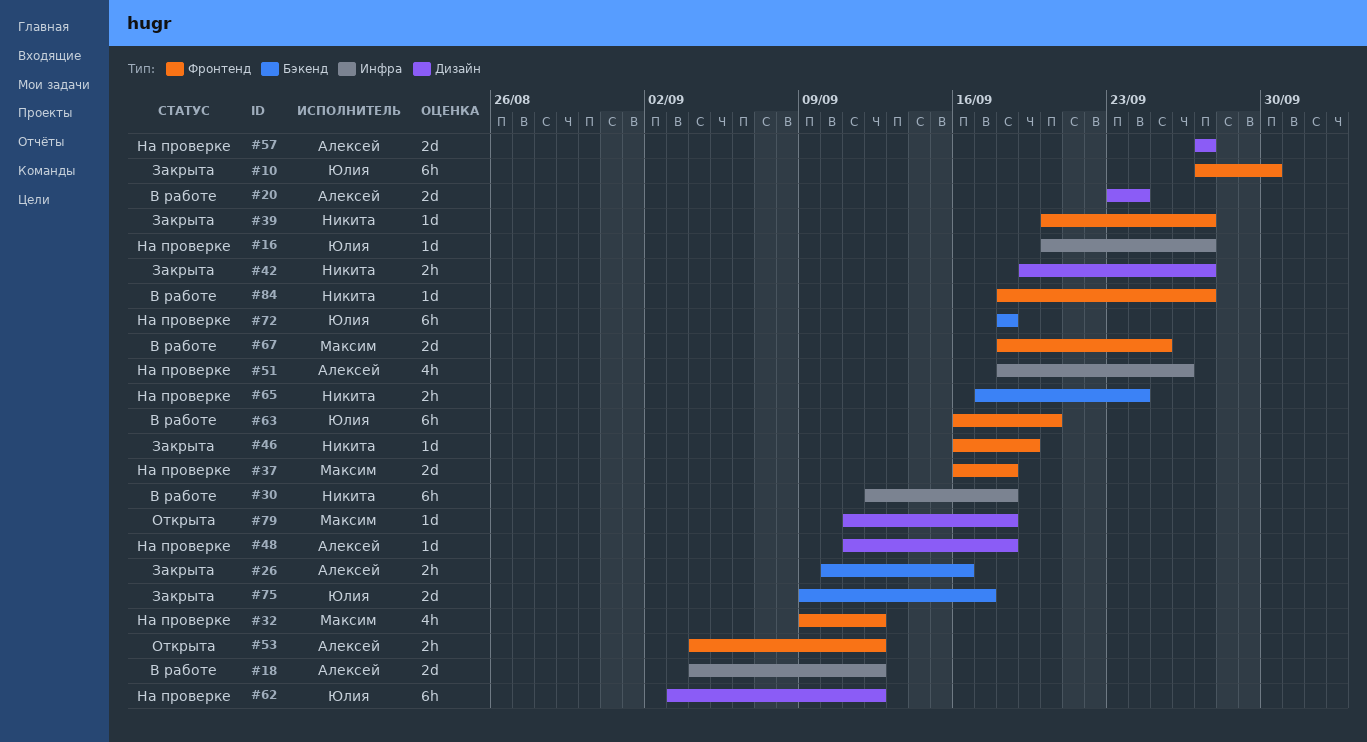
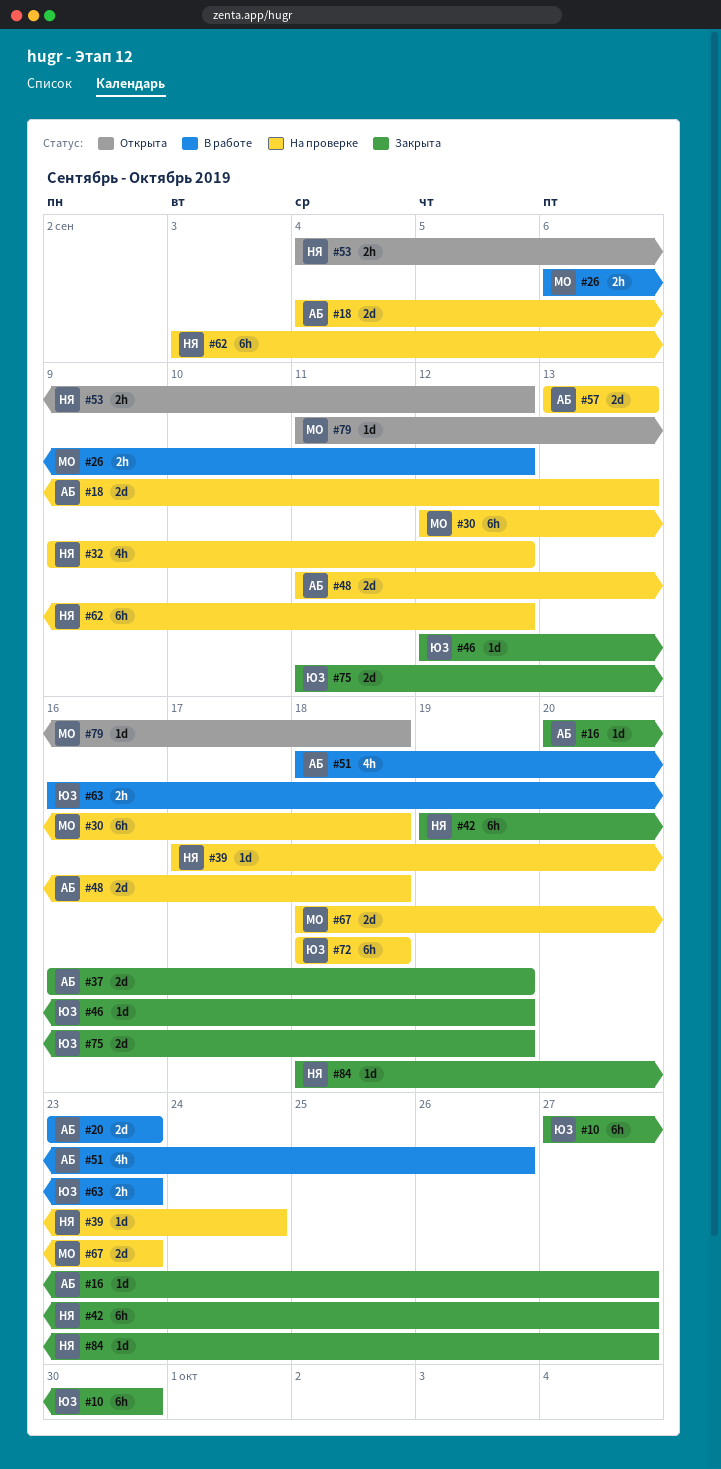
#16, status: На проверке -> Закрыта
#16, owner: Юлия -> Алексей
#18, status: В работе -> На проверке
#18, due: Sep 12 -> Sep 13
#20, due: Sep 24 -> Sep 23
#26, status: Закрыта -> В работе
#26, owner: Алексей -> Максим
#26, start: Sep 10 -> Sep 6
#26, due: Sep 16 -> Sep 12
#30, status: В работе -> На проверке
#30, owner: Никита -> Максим
#32, owner: Максим -> Никита
#37, status: На проверке -> Закрыта
#37, owner: Максим -> Алексей
#37, due: Sep 18 -> Sep 19
#39, status: Закрыта -> На проверке
#39, start: Sep 20 -> Sep 17
#39, due: Sep 27 -> Sep 24
#42, estimate: 2h -> 6h
#46, owner: Никита -> Юлия
#46, start: Sep 16 -> Sep 12
#48, estimate: 1d -> 2d
#51, status: На проверке -> В работе
#53, owner: Алексей -> Никита
#57, start: Sep 27 -> Sep 13
#57, due: Sep 27 -> Sep 13
#62, owner: Юлия -> Никита
#63, estimate: 6h -> 2h
#63, due: Sep 20 -> Sep 23
#65: present -> none
#67, status: В работе -> На проверке
#67, due: Sep 25 -> Sep 23
#75, start: Sep 9 -> Sep 11
#75, due: Sep 17 -> Sep 19
#84, status: В работе -> Закрыта

